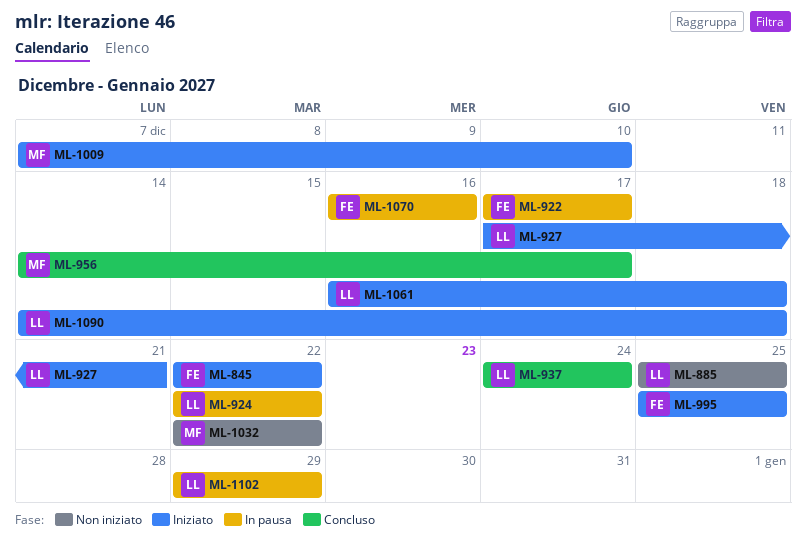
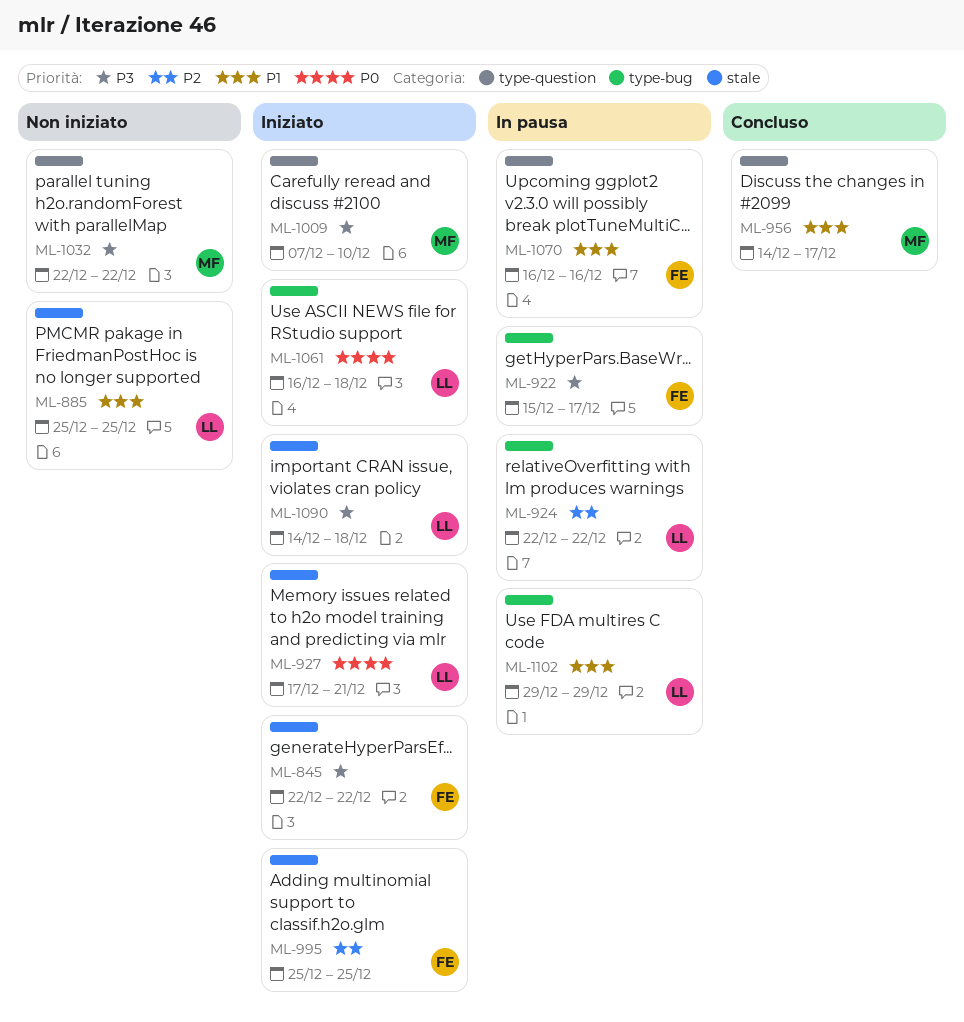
ML-922, start: Dec 17 -> Dec 15
ML-937: present -> none

